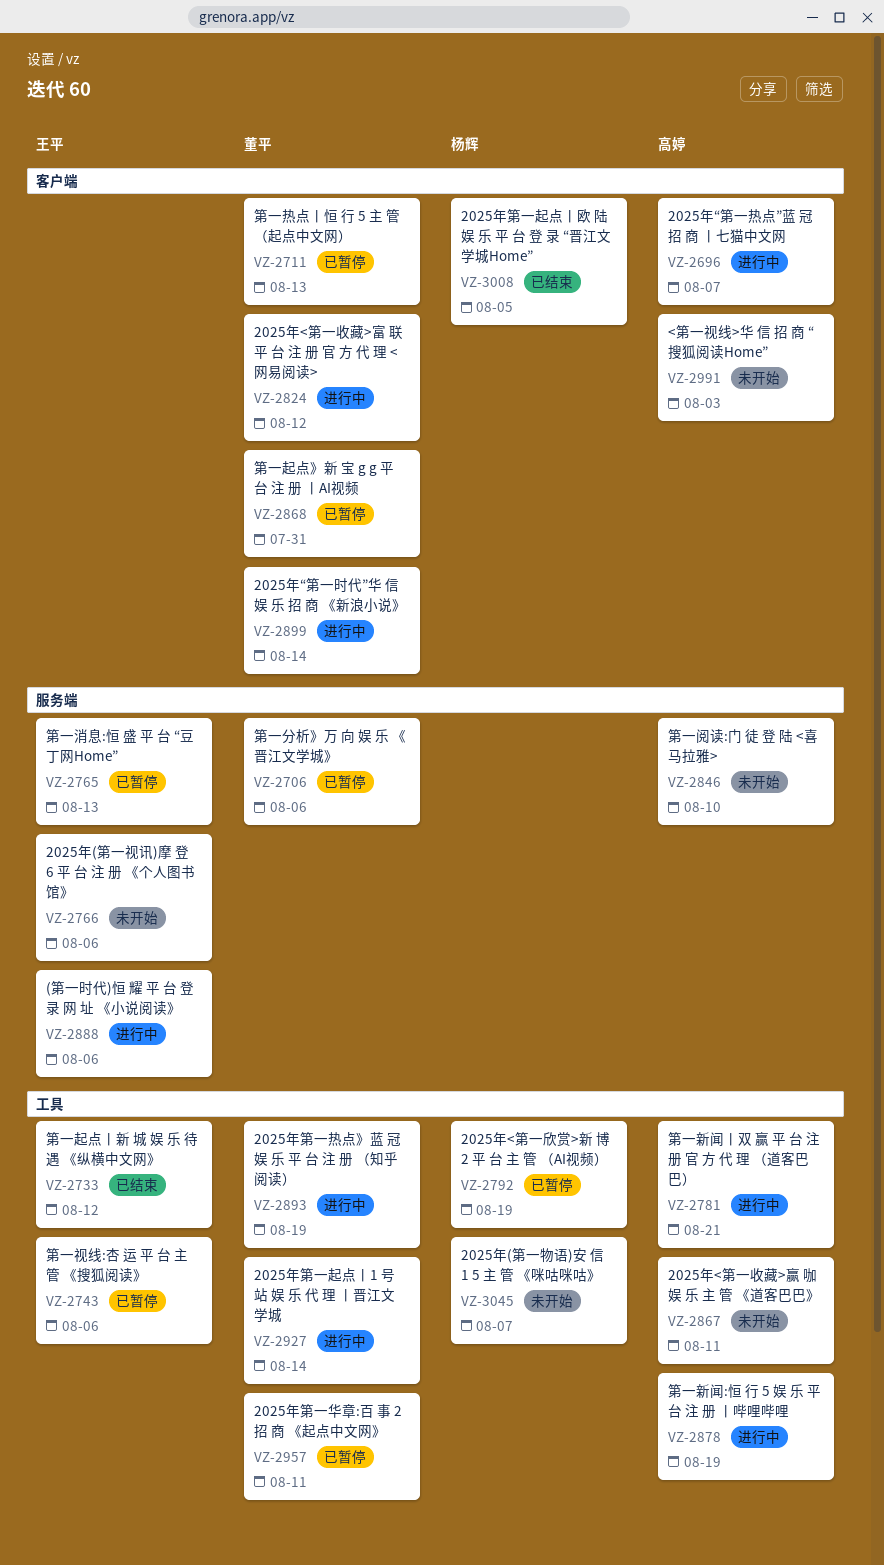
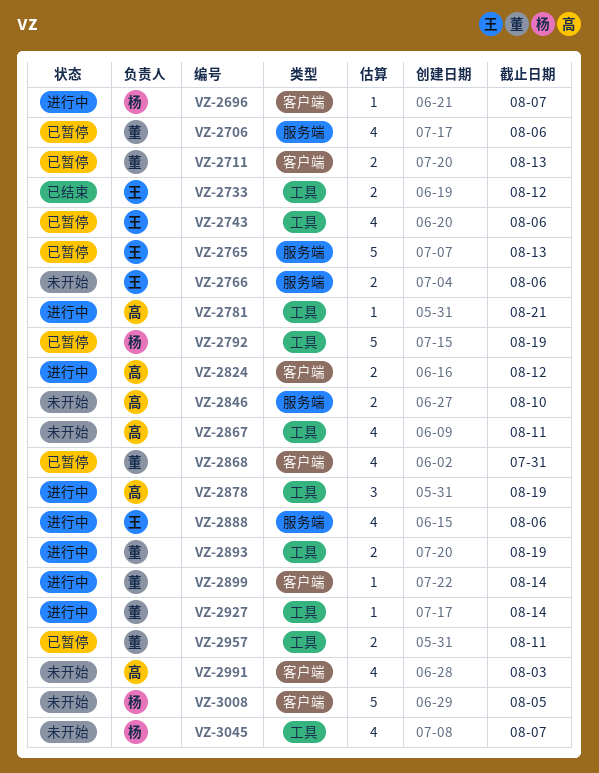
VZ-2696, owner: 高婷 -> 杨辉
VZ-2824, owner: 董平 -> 高婷
VZ-3008, status: 已结束 -> 未开始

